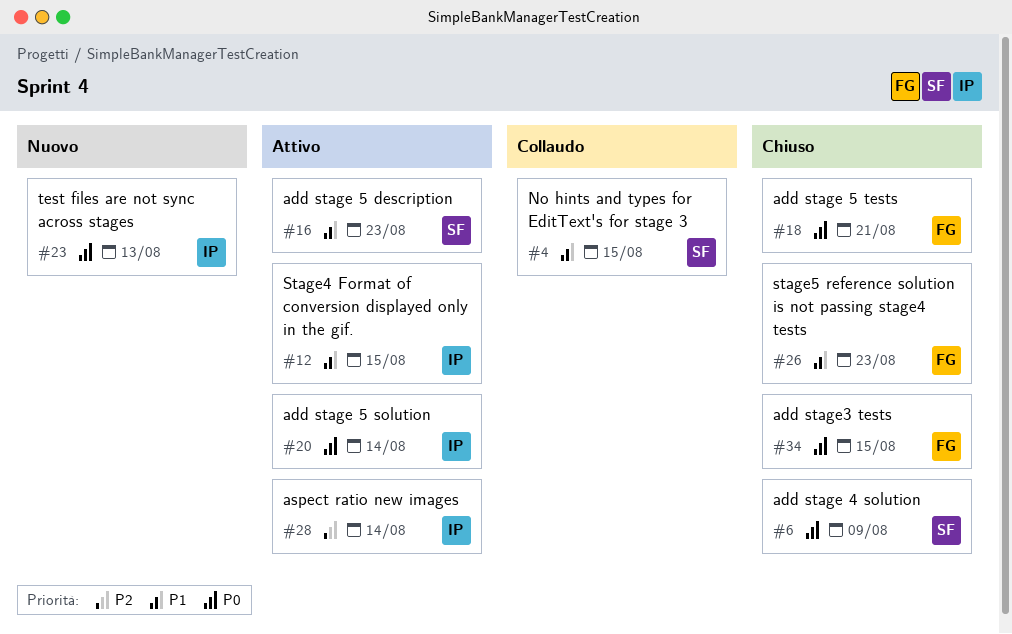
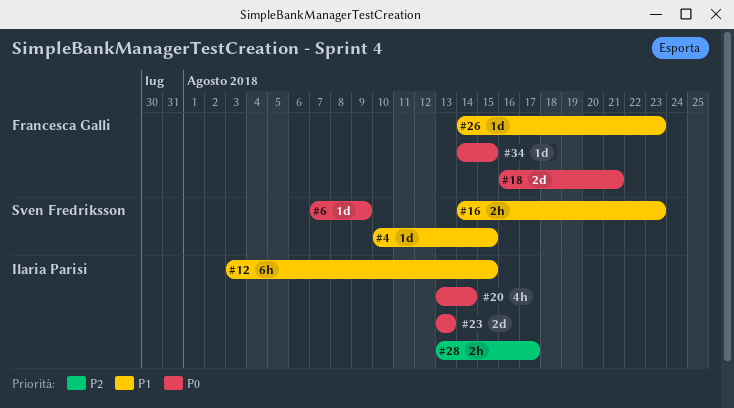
#28, due: Aug 14 -> Aug 17

